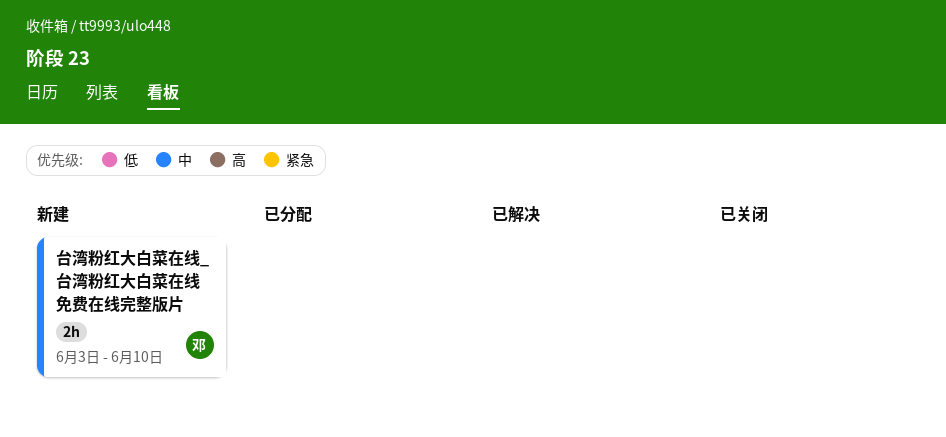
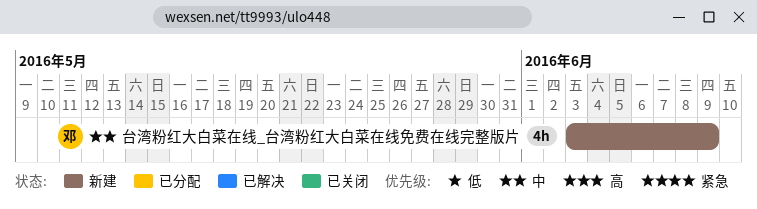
台湾粉红大白菜在线_台湾粉红大白菜在线免费在线完整版片, estimate: 2h -> 4h
台湾粉红大白菜在线_台湾粉红大白菜在线免费在线完整版片, due: Jun 10 -> Jun 9

